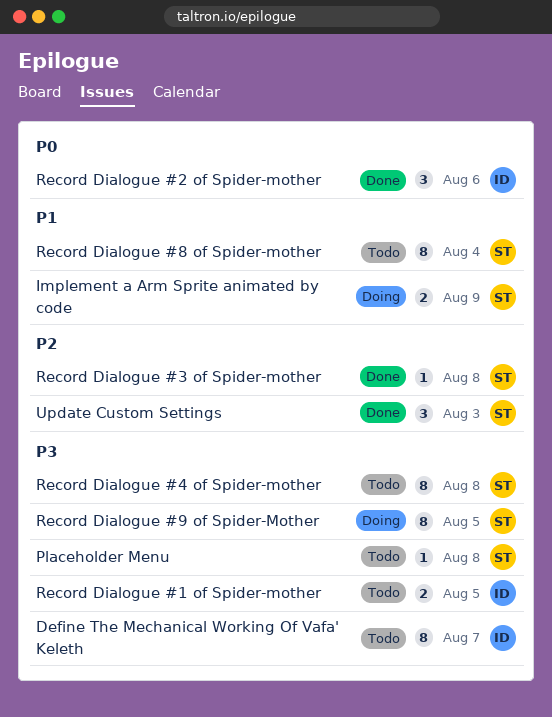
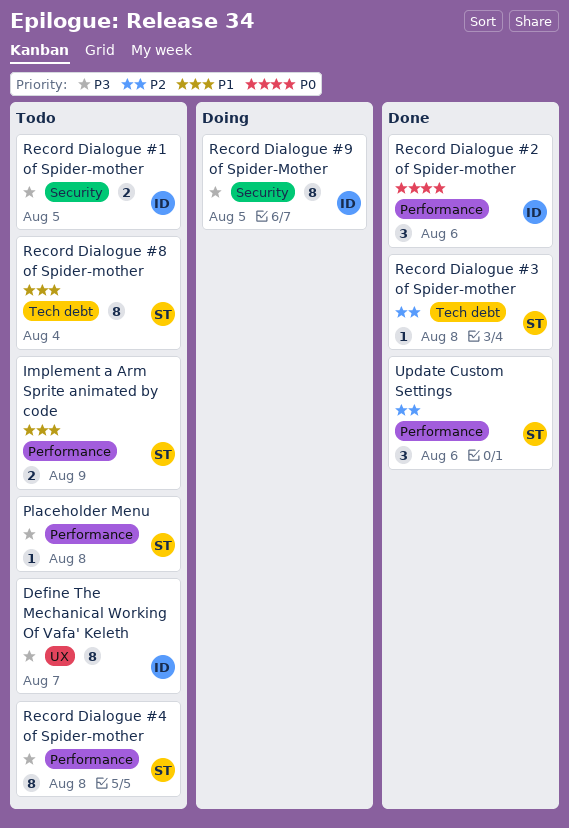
Implement a Arm Sprite animated by code, status: Doing -> Todo
Record Dialogue #9 of Spider-Mother, owner: ST -> ID
Update Custom Settings, due: Aug 3 -> Aug 6

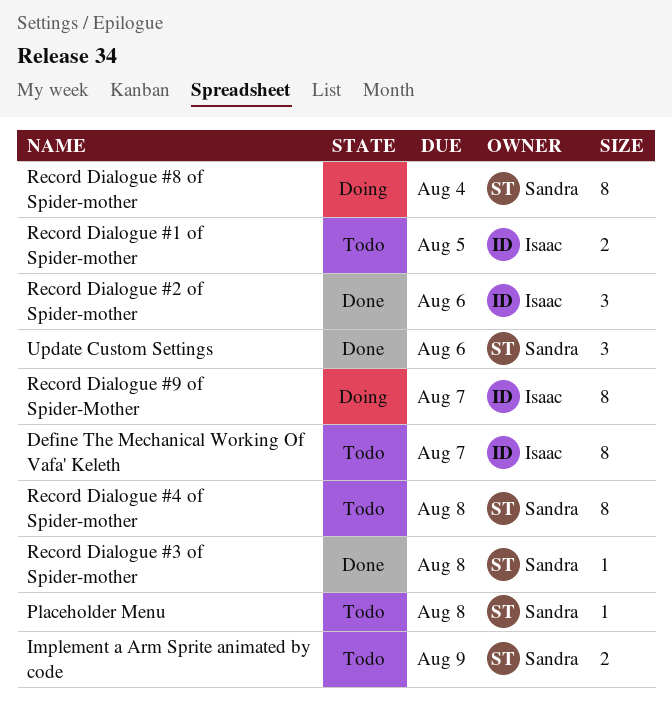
Record Dialogue #8 of Spider-mother, status: Todo -> Doing
Record Dialogue #9 of Spider-Mother, due: Aug 5 -> Aug 7

